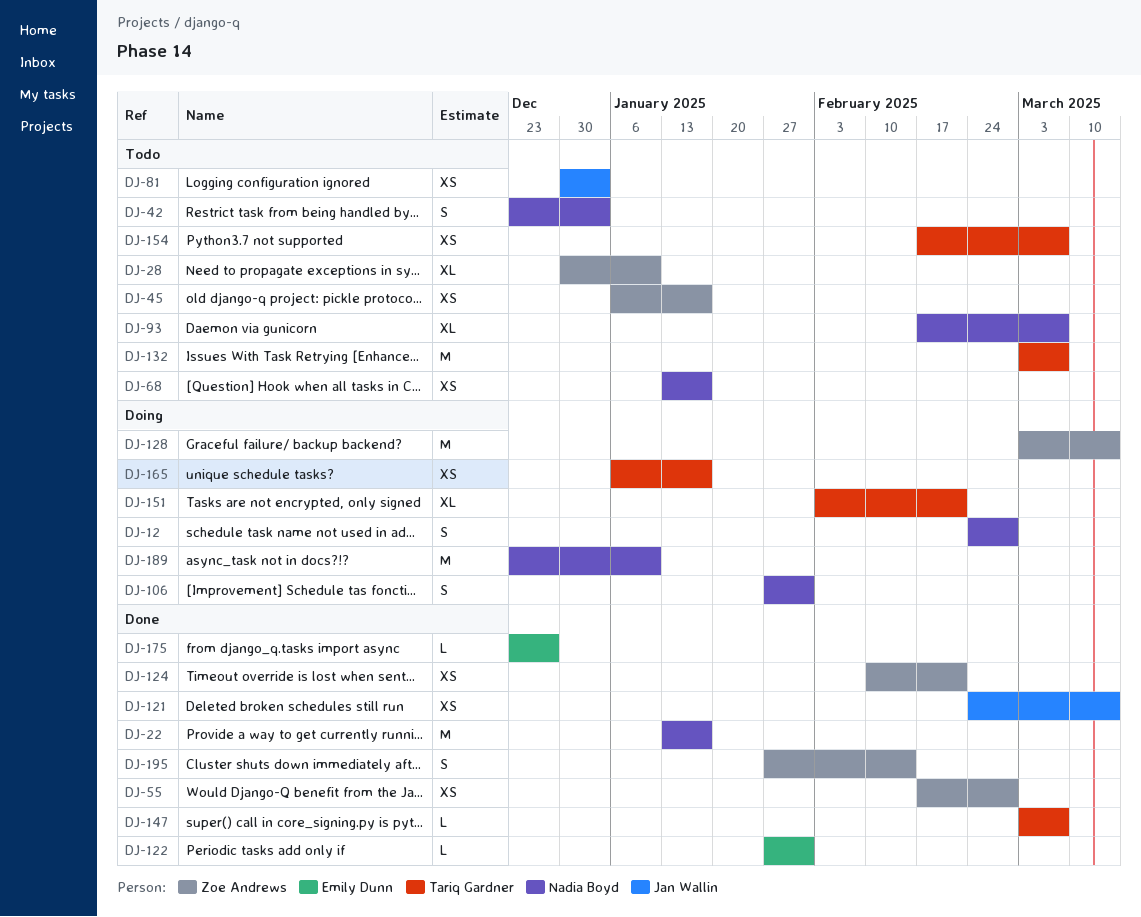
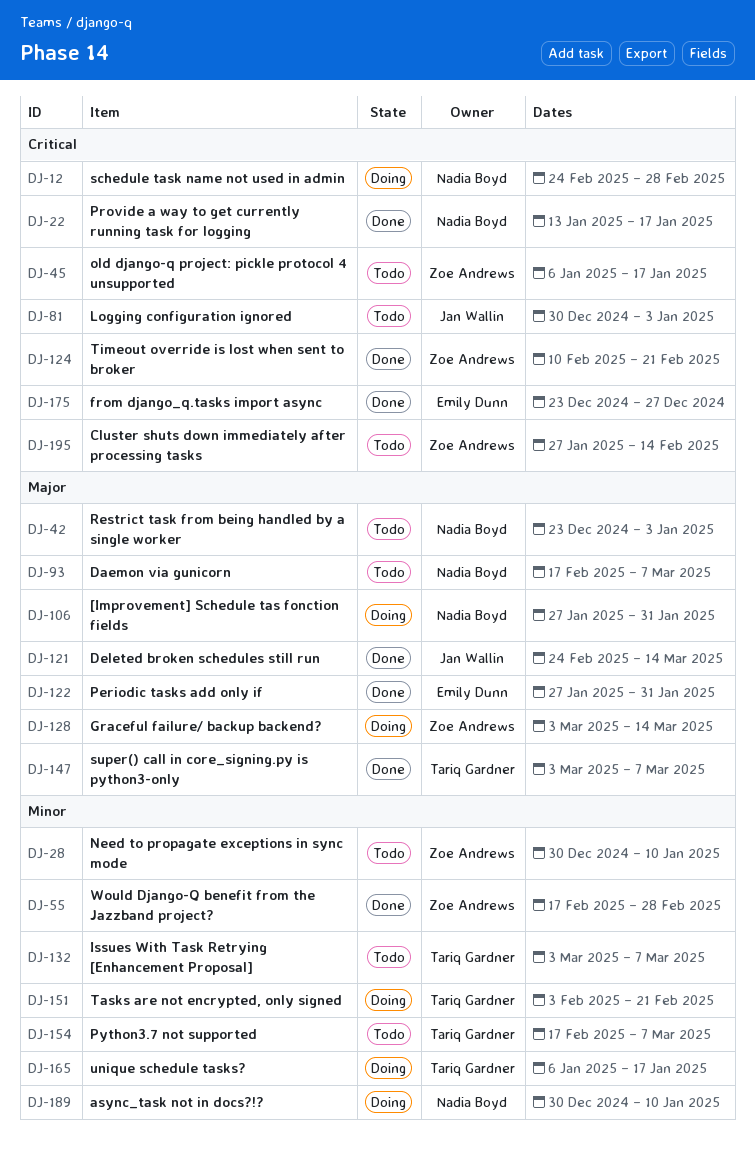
DJ-68: present -> none
DJ-189, start: Dec 23 -> Dec 30
DJ-195, status: Done -> Todo

